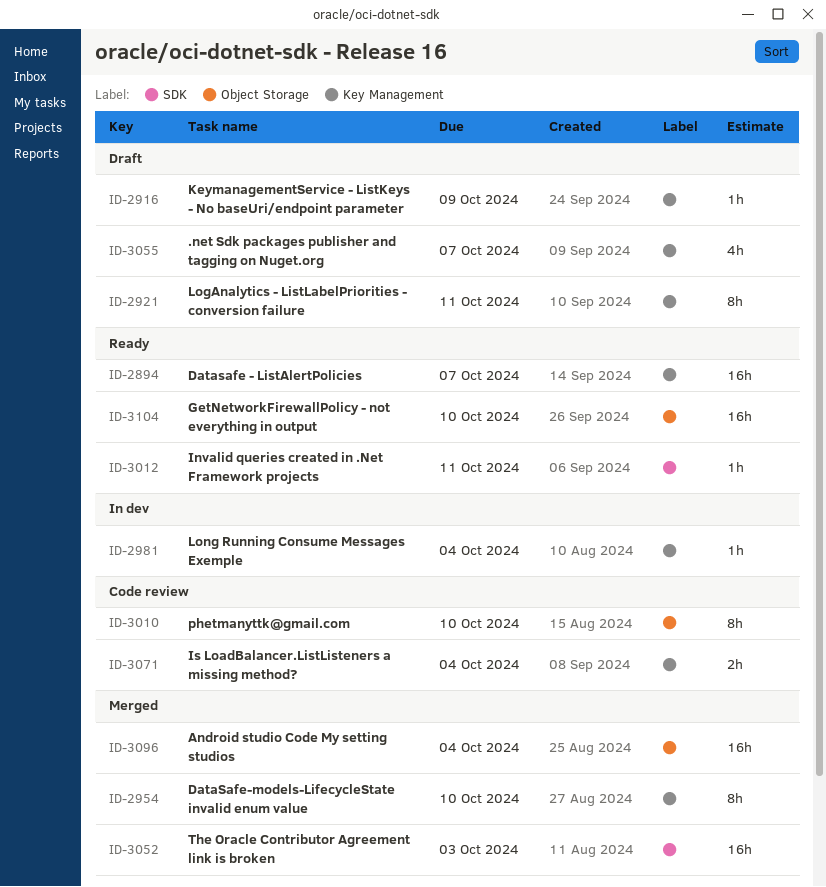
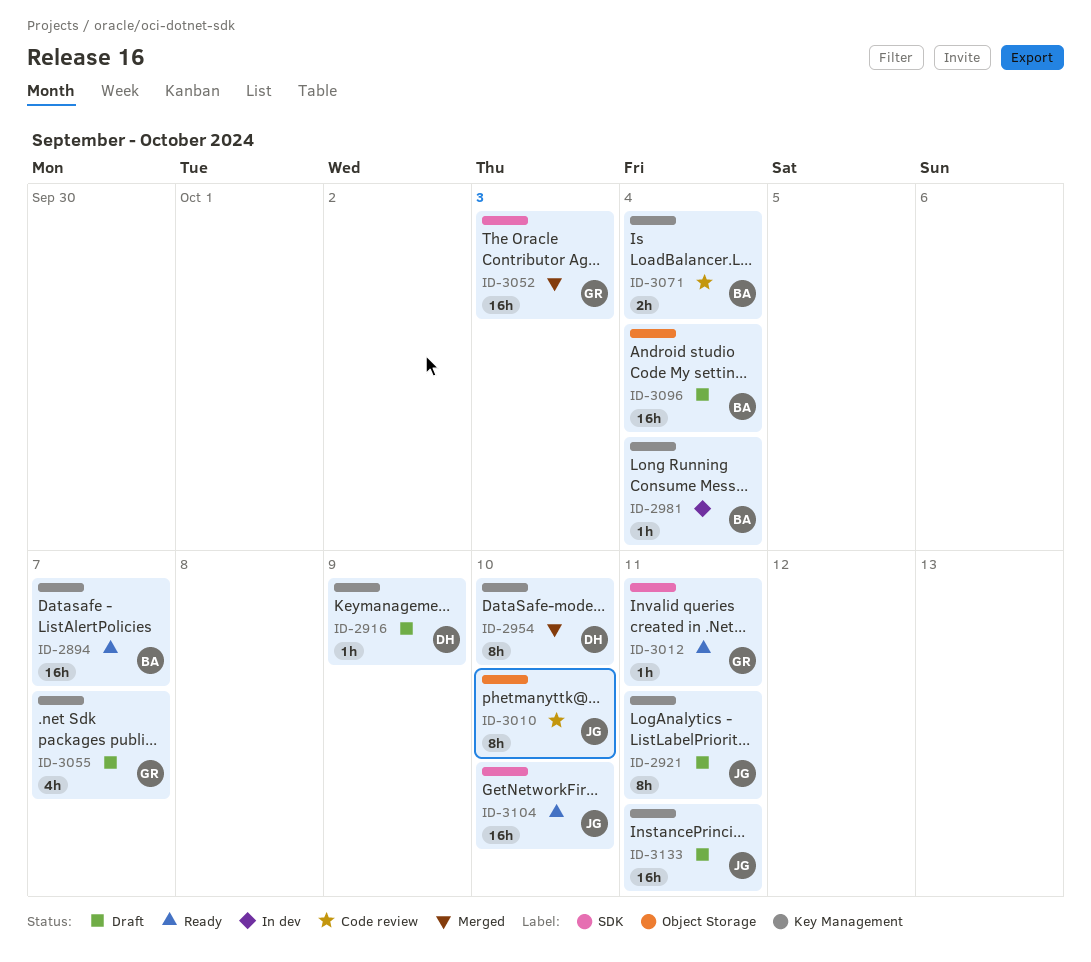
ID-3096, status: Merged -> Draft
ID-3104, label: Object Storage -> SDK
ID-3133: none -> present

